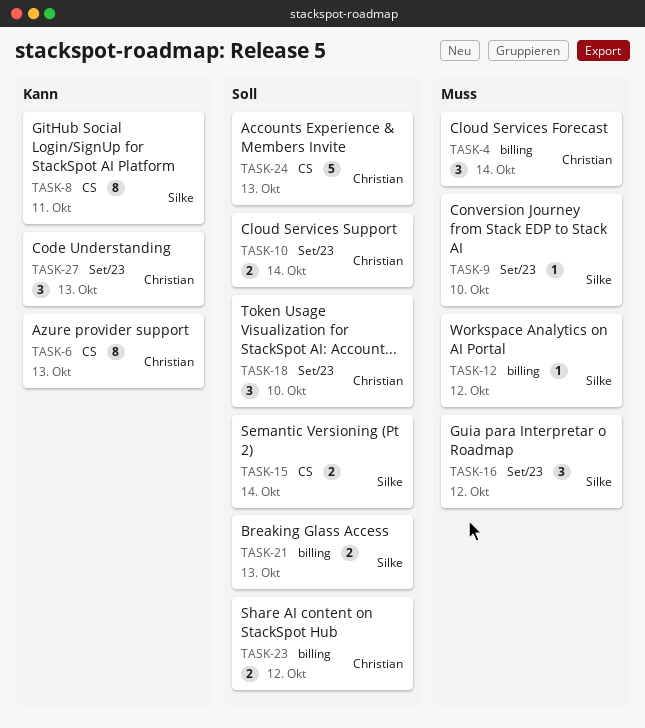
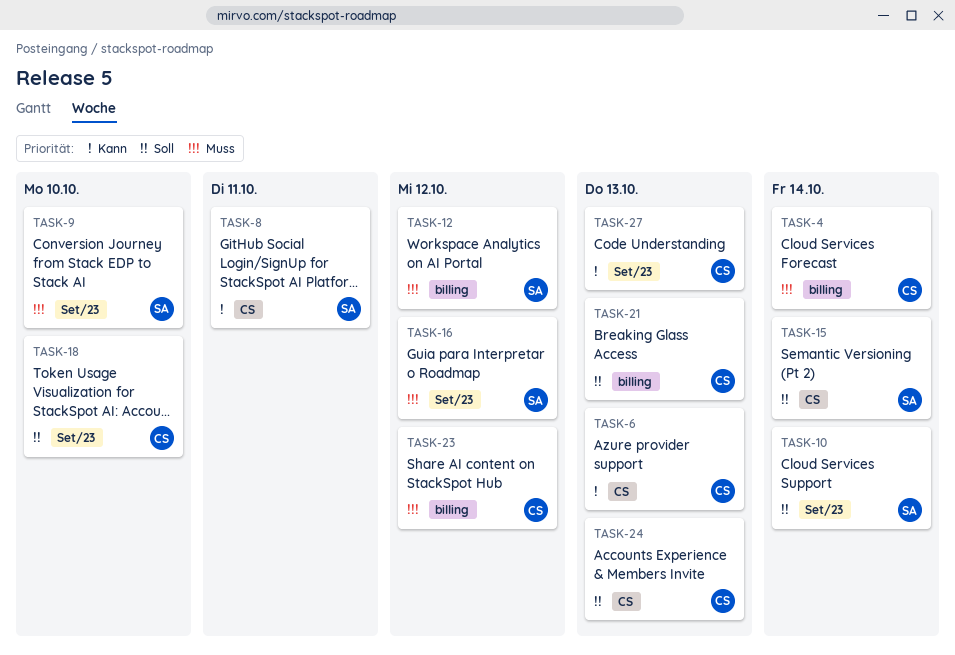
TASK-10, owner: Christian -> Silke
TASK-21, owner: Silke -> Christian
TASK-23, priority: Soll -> Muss

